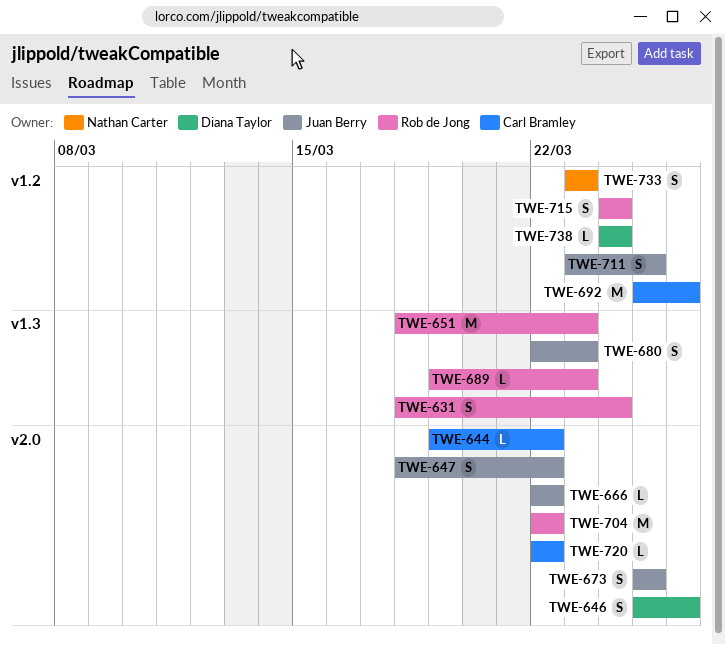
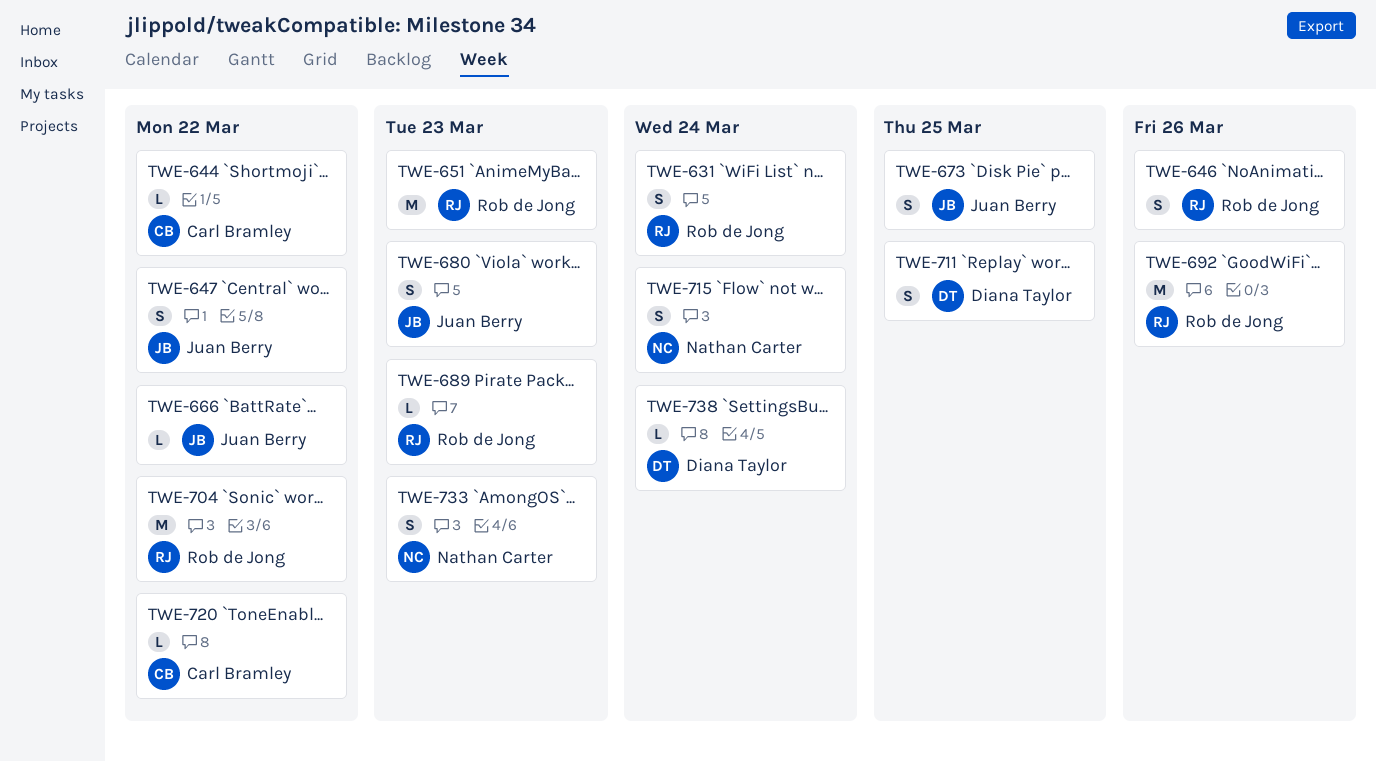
TWE-646, owner: Diana Taylor -> Rob de Jong
TWE-692, owner: Carl Bramley -> Rob de Jong
TWE-711, owner: Juan Berry -> Diana Taylor
TWE-715, owner: Rob de Jong -> Nathan Carter

